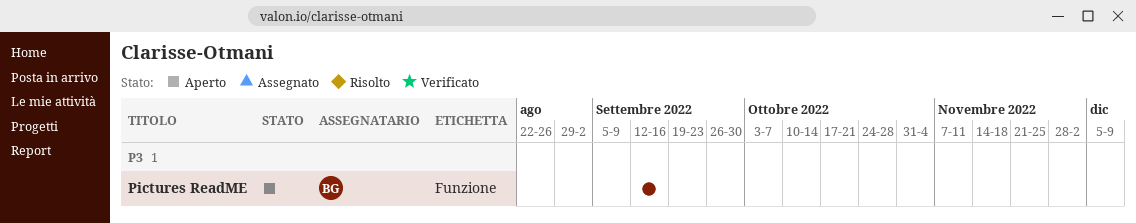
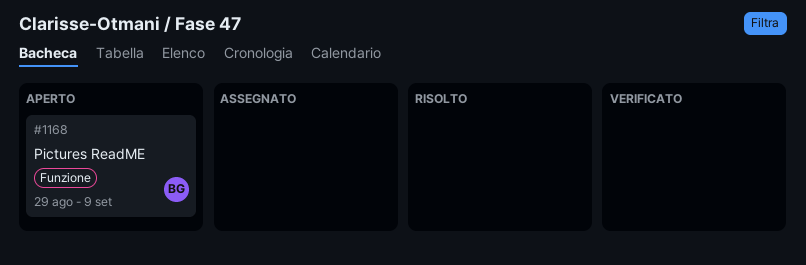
Pictures ReadME, start: Sep 12 -> Aug 29
Pictures ReadME, due: Sep 16 -> Sep 9

